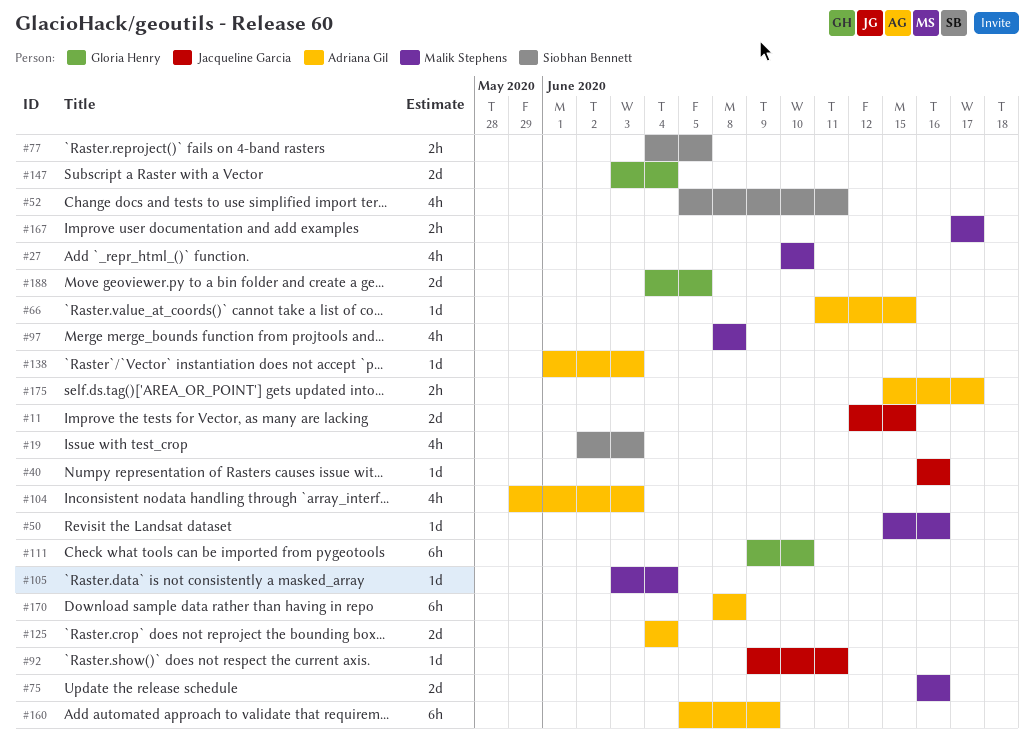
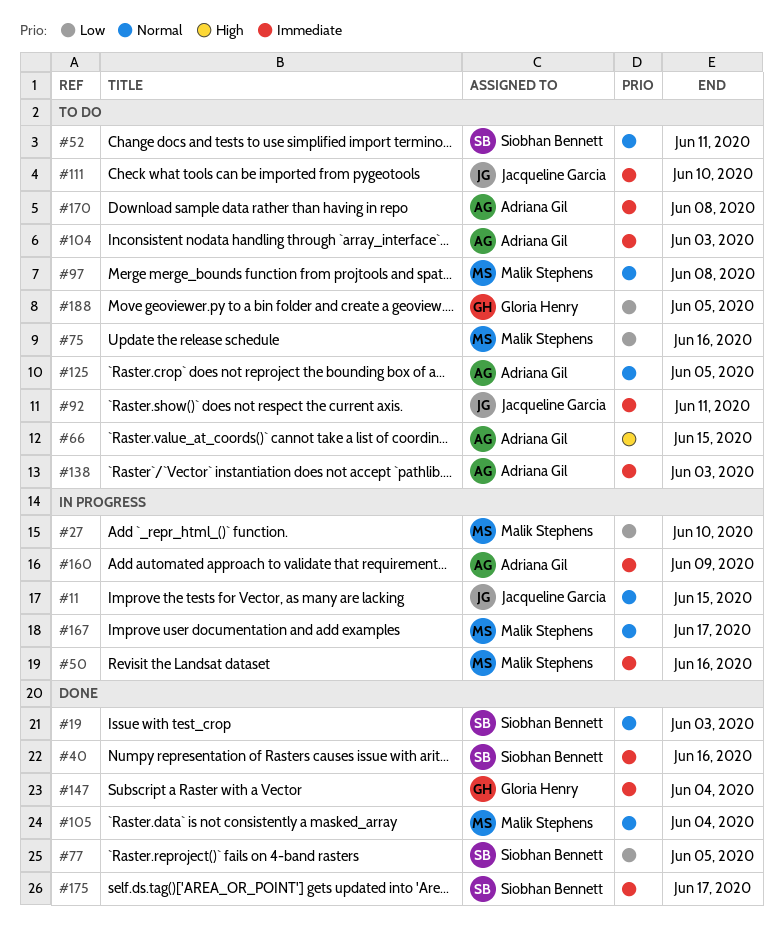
#40, owner: Jacqueline Garcia -> Siobhan Bennett
#111, owner: Gloria Henry -> Jacqueline Garcia
#125, due: Jun 4 -> Jun 5
#175, owner: Adriana Gil -> Siobhan Bennett

